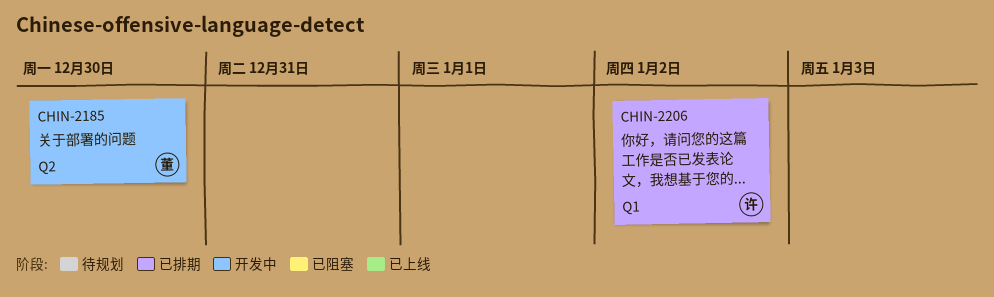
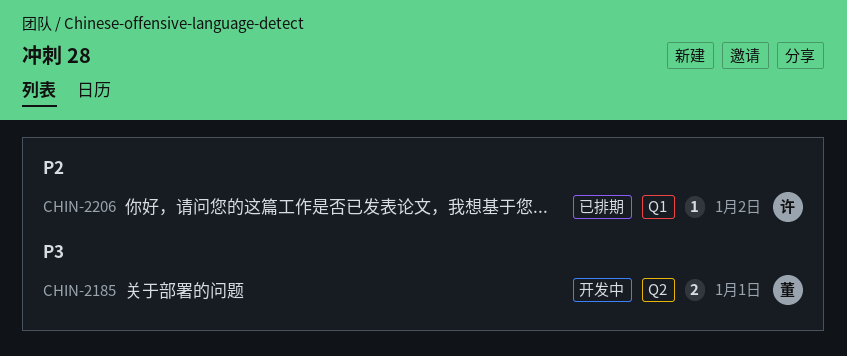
CHIN-2185, due: Dec 30 -> Jan 1

